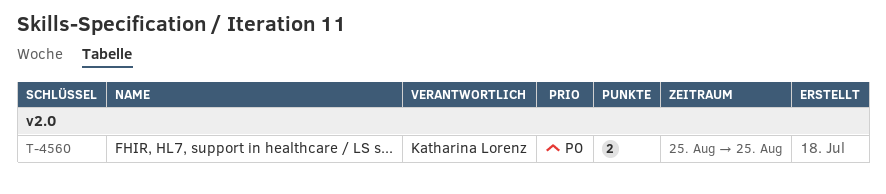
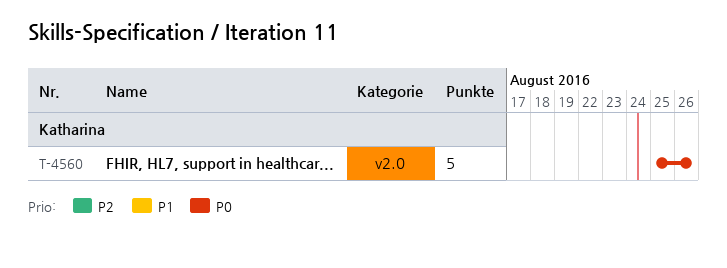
T-4560, estimate: 2 -> 5
T-4560, due: Aug 25 -> Aug 26

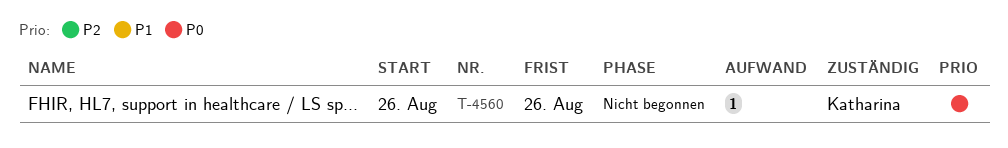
T-4560, estimate: 5 -> 1
T-4560, start: Aug 25 -> Aug 26

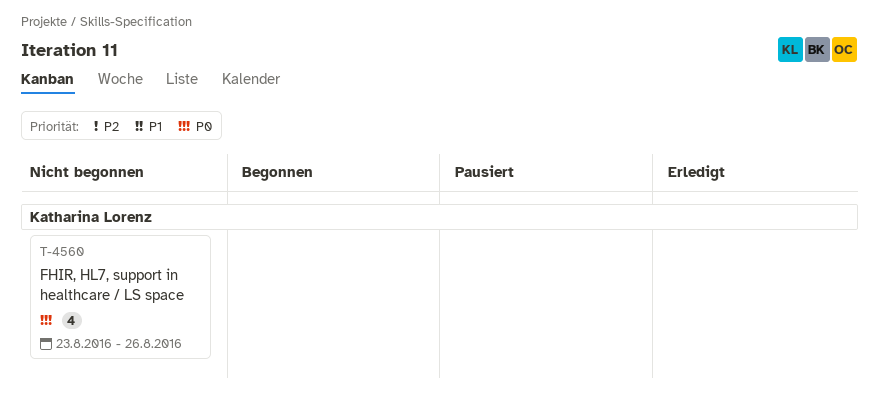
T-4560, estimate: 1 -> 4
T-4560, start: Aug 26 -> Aug 23

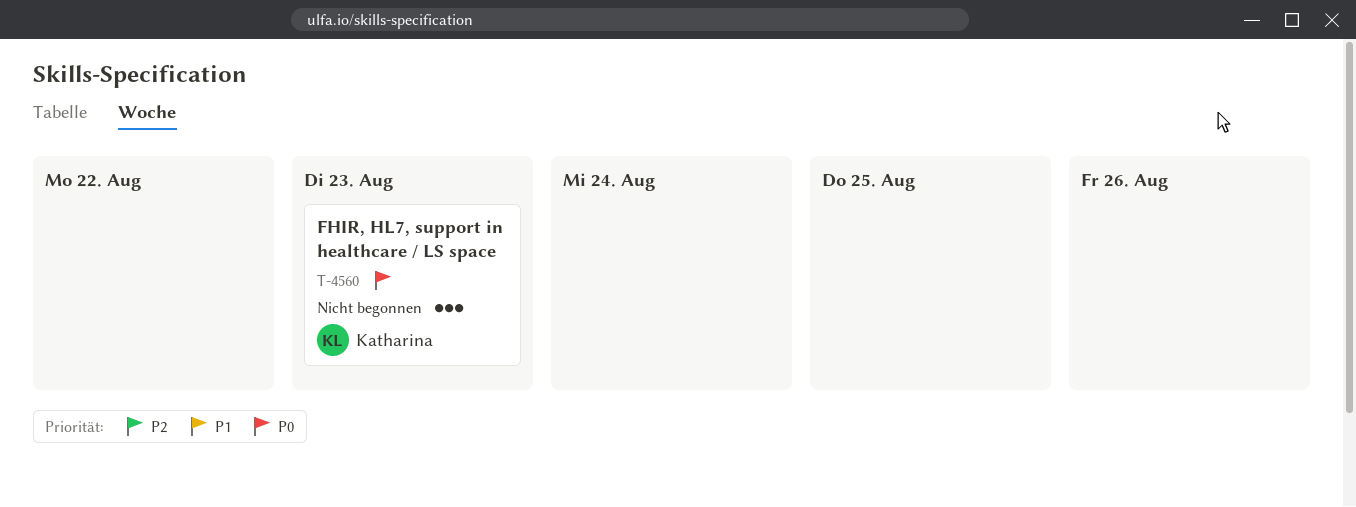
T-4560, estimate: 4 -> 3
T-4560, due: Aug 26 -> Aug 23

